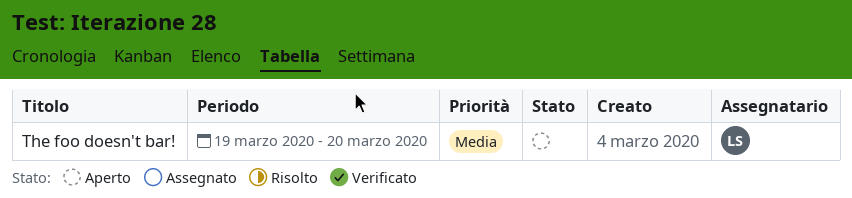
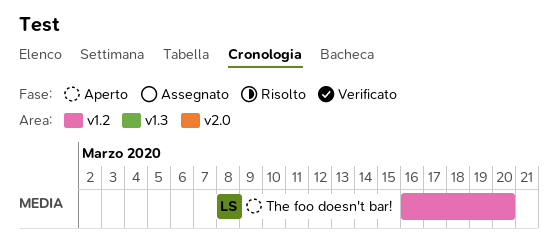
The foo doesn't bar!, start: Mar 19 -> Mar 16

